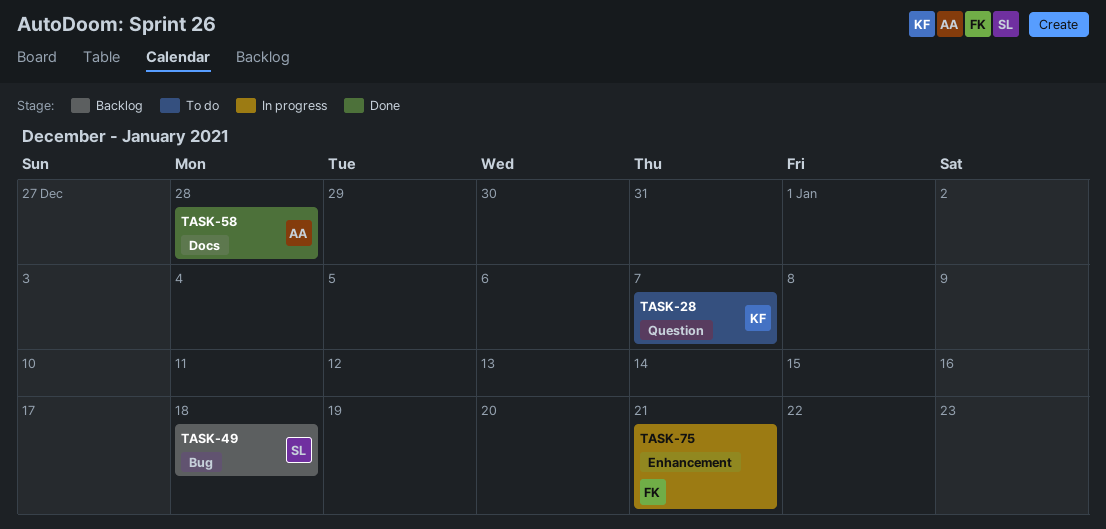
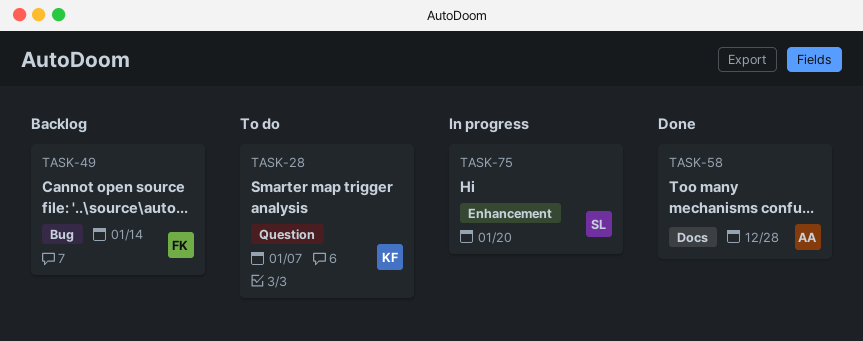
TASK-49, owner: SL -> FK
TASK-49, due: Jan 18 -> Jan 14
TASK-75, owner: FK -> SL
TASK-75, due: Jan 21 -> Jan 20

